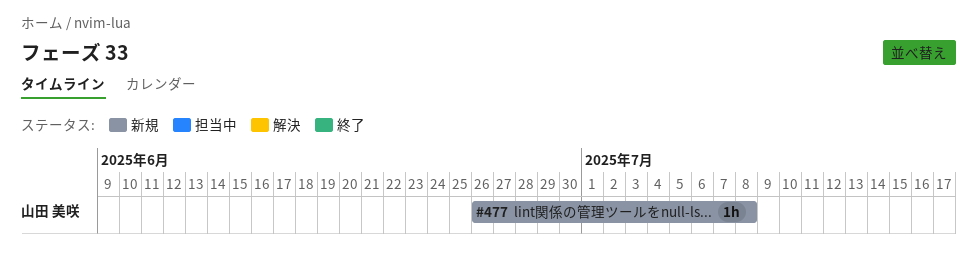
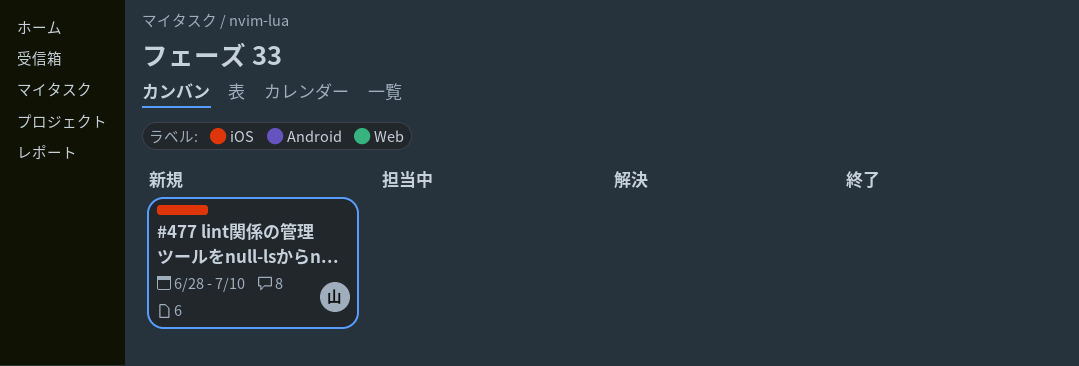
#477, start: Jun 26 -> Jun 28
#477, due: Jul 8 -> Jul 10

